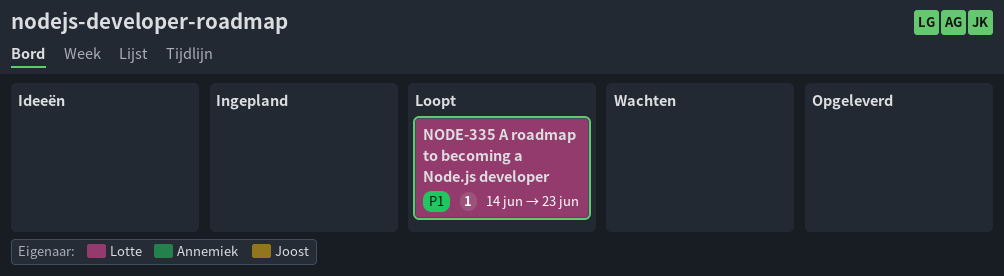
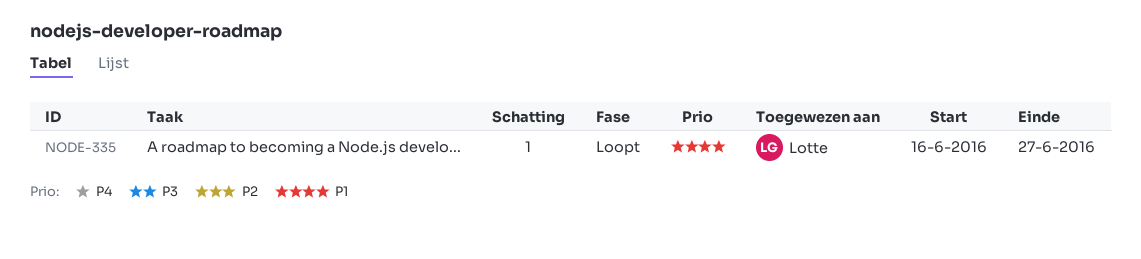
NODE-335, start: Jun 14 -> Jun 16
NODE-335, due: Jun 23 -> Jun 27

